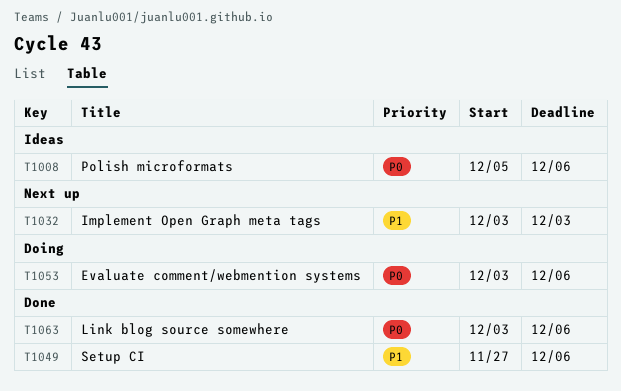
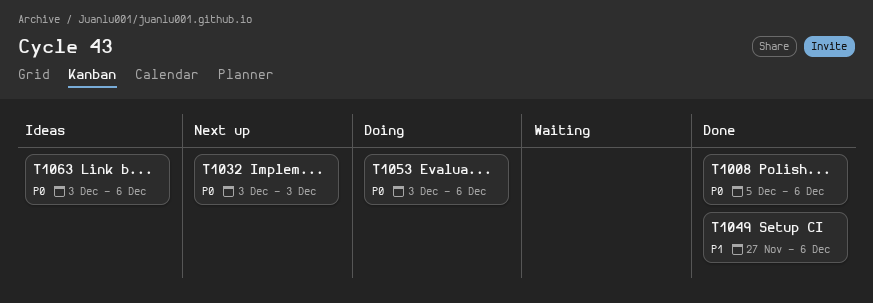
T1008, status: Ideas -> Done
T1032, priority: P1 -> P0
T1063, status: Done -> Ideas

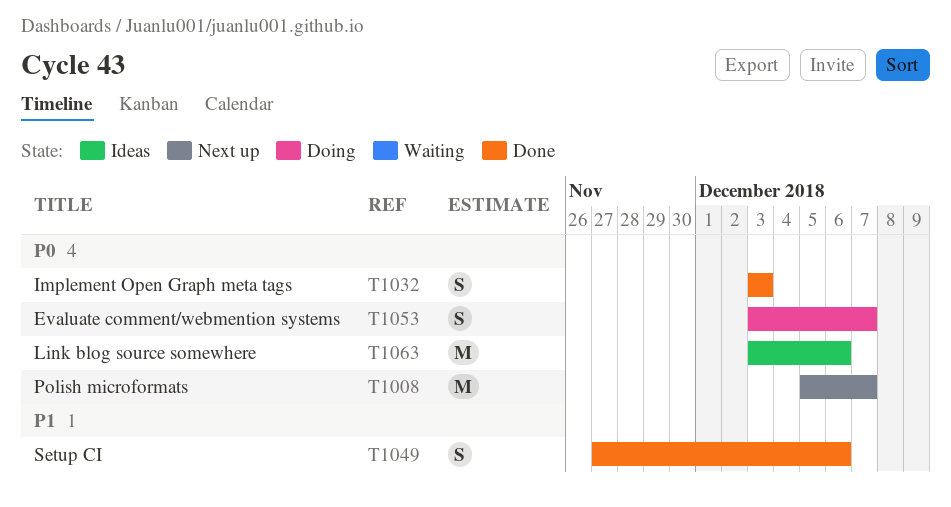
T1008, status: Done -> Next up
T1008, due: Dec 6 -> Dec 7
T1032, status: Next up -> Done
T1053, due: Dec 6 -> Dec 7

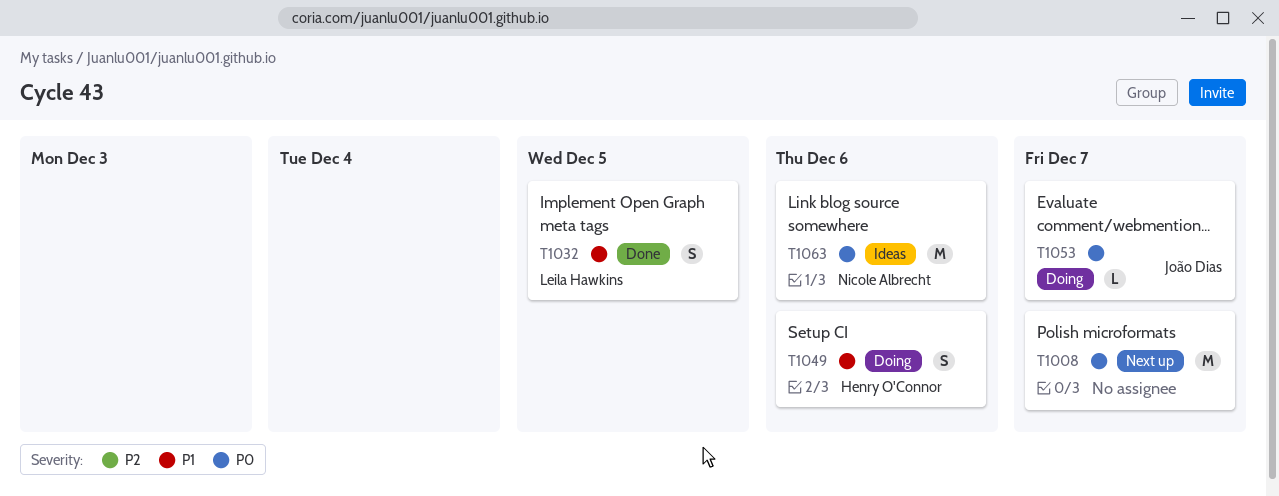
T1032, priority: P0 -> P1
T1032, due: Dec 3 -> Dec 5
T1049, status: Done -> Doing
T1053, estimate: S -> L

